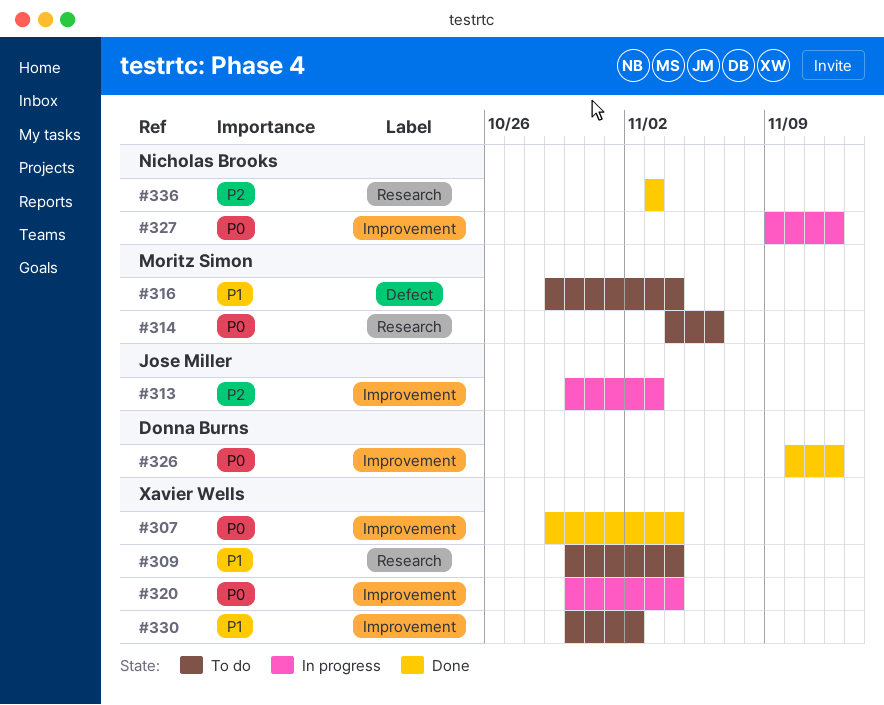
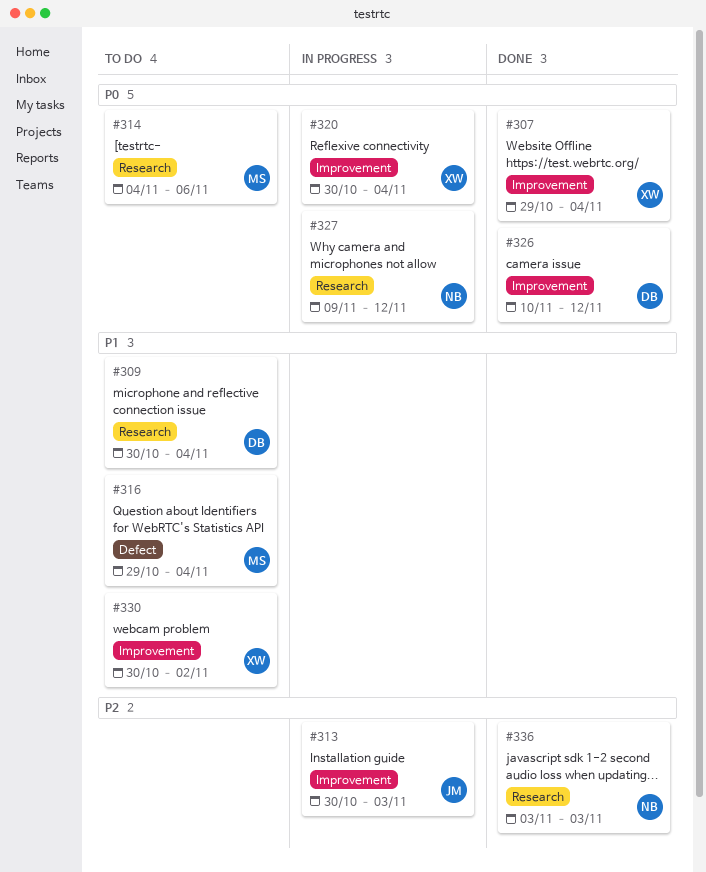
#309, owner: Xavier Wells -> Donna Burns
#327, label: Improvement -> Research

